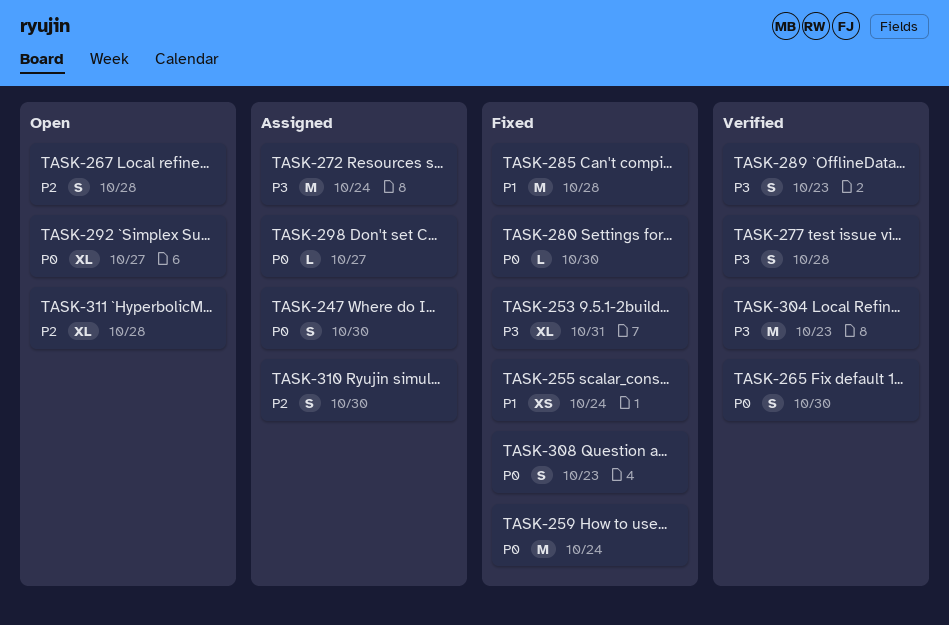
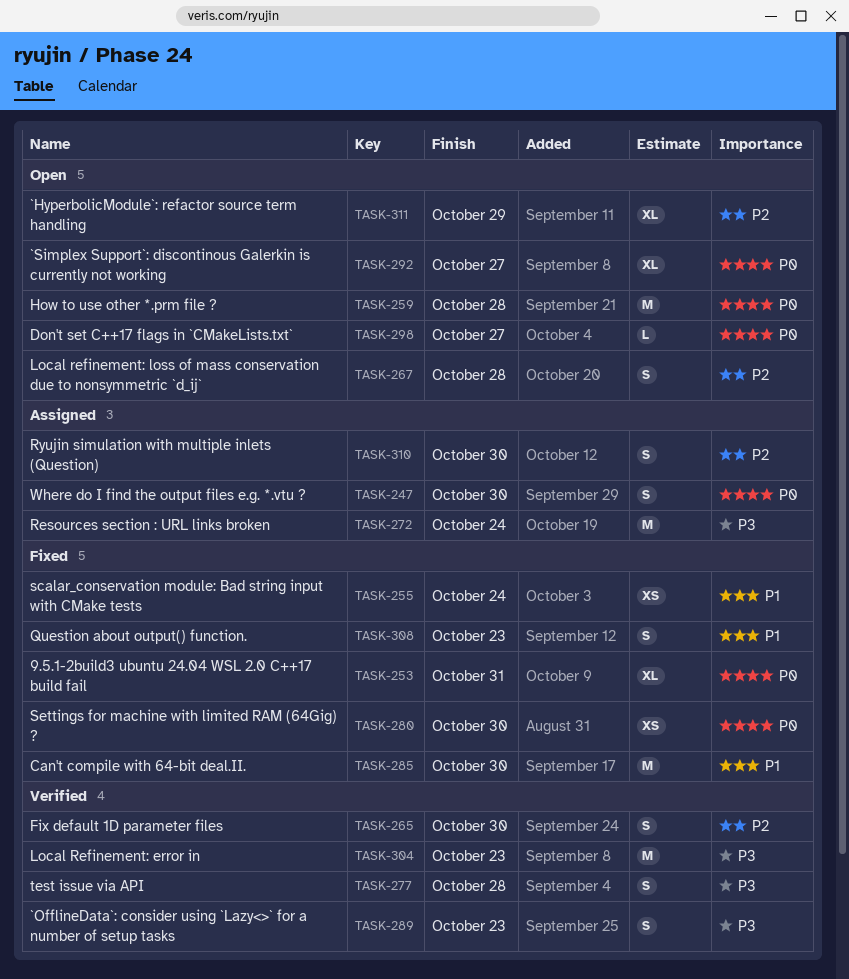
TASK-253, priority: P3 -> P0
TASK-259, status: Fixed -> Open
TASK-259, due: Oct 24 -> Oct 28
TASK-265, priority: P0 -> P2
TASK-280, estimate: L -> XS
TASK-285, due: Oct 28 -> Oct 30
TASK-298, status: Assigned -> Open
TASK-308, priority: P0 -> P1
TASK-311, due: Oct 28 -> Oct 29

